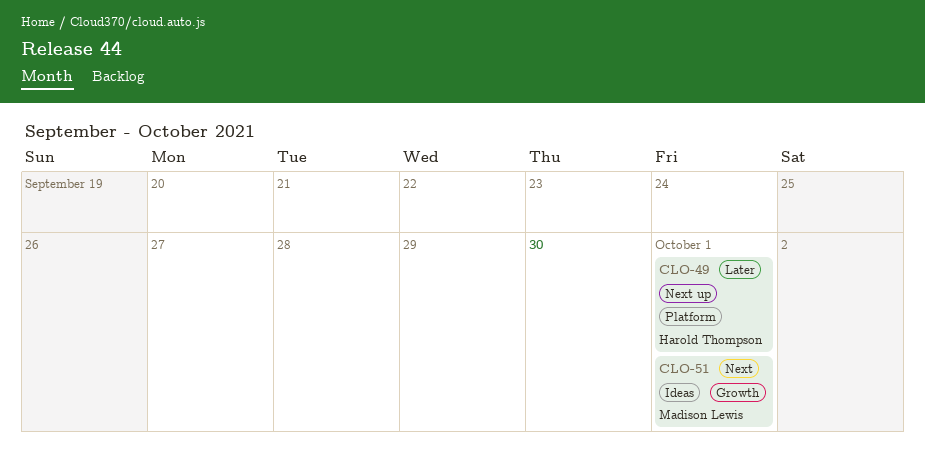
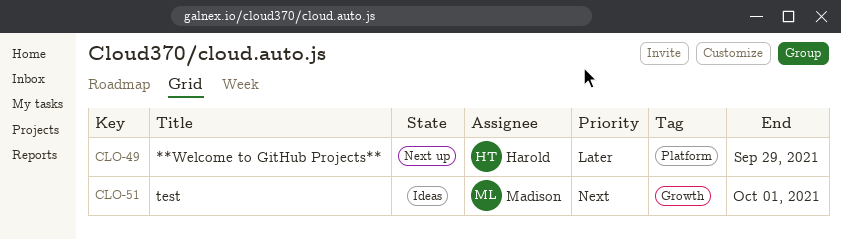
CLO-49, due: Oct 1 -> Sep 29

